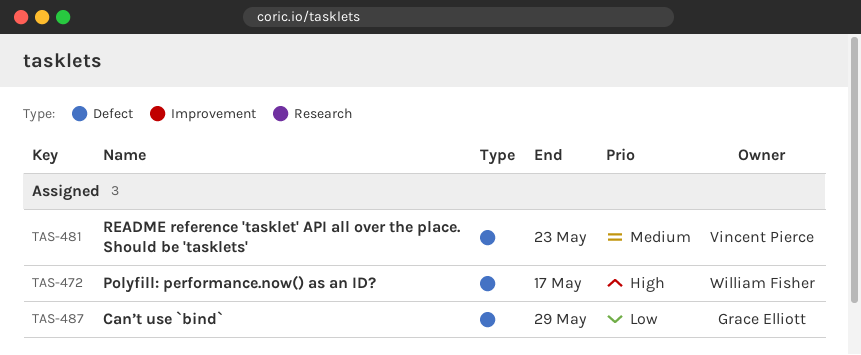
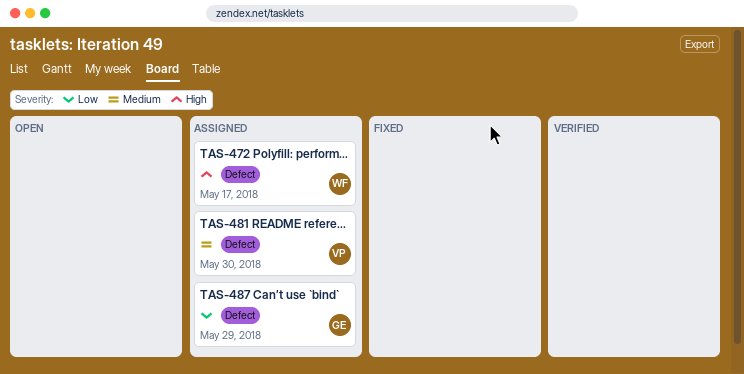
TAS-481, due: May 23 -> May 30

